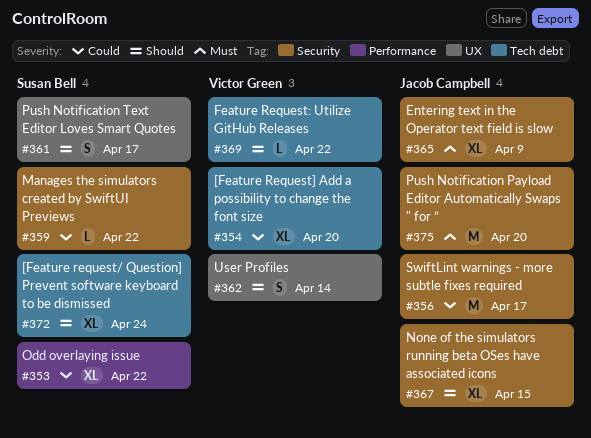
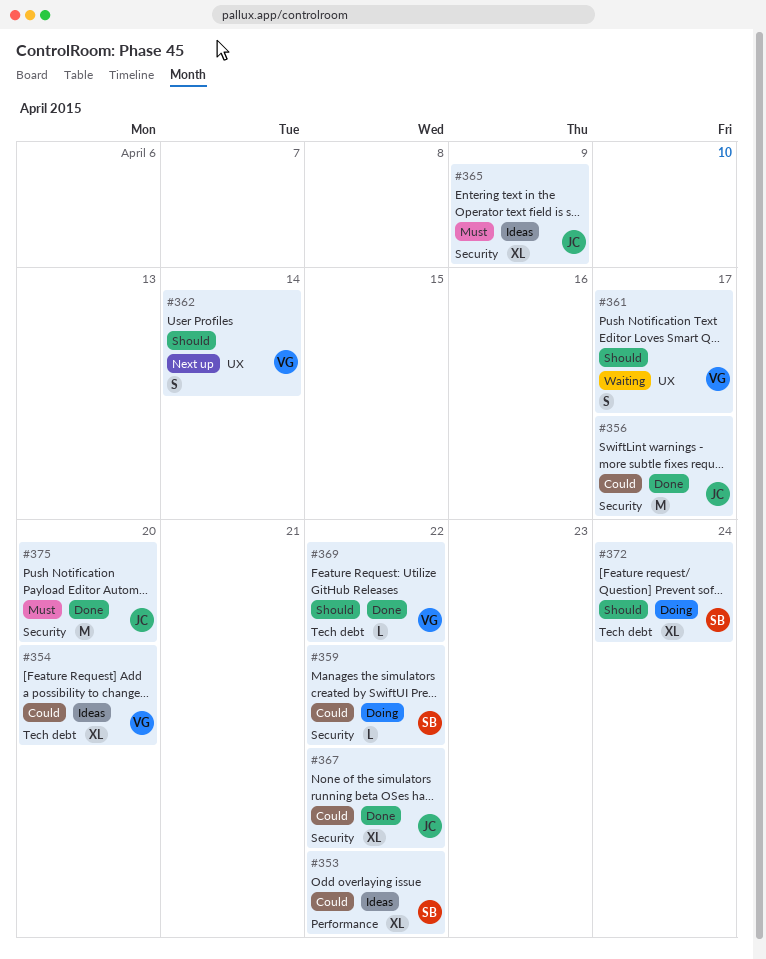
#361, owner: Susan Bell -> Victor Green
#367, priority: Should -> Could
#367, due: Apr 15 -> Apr 22

